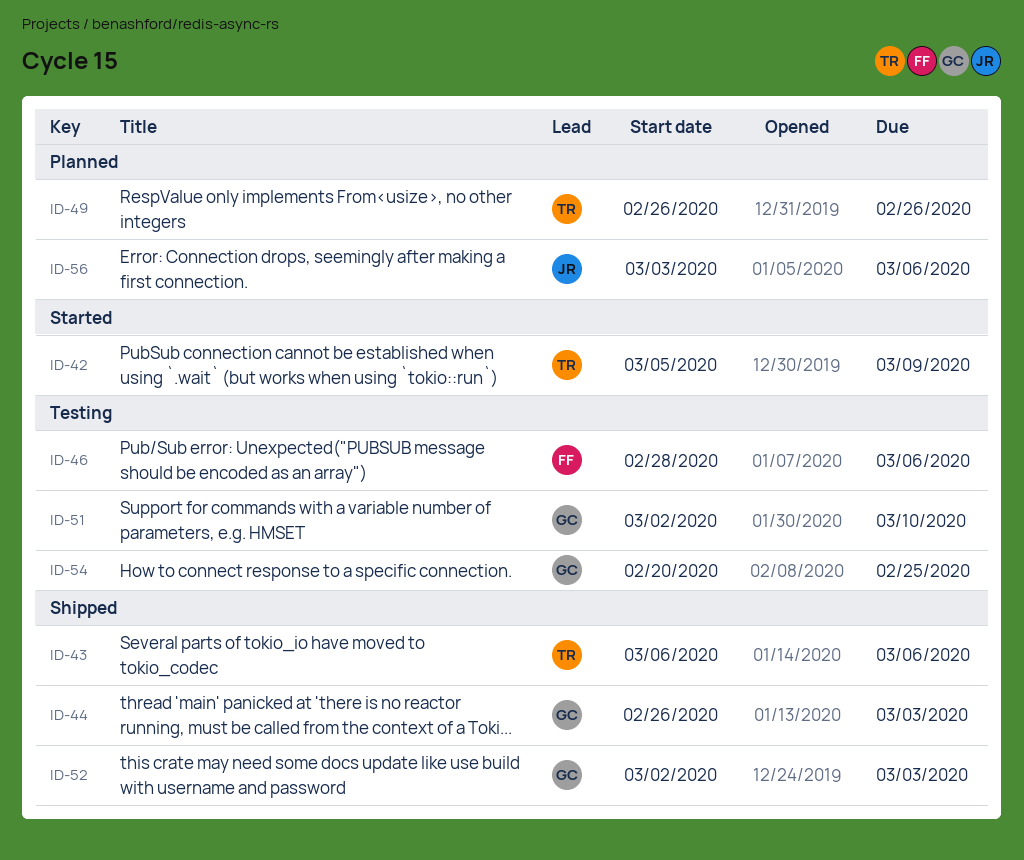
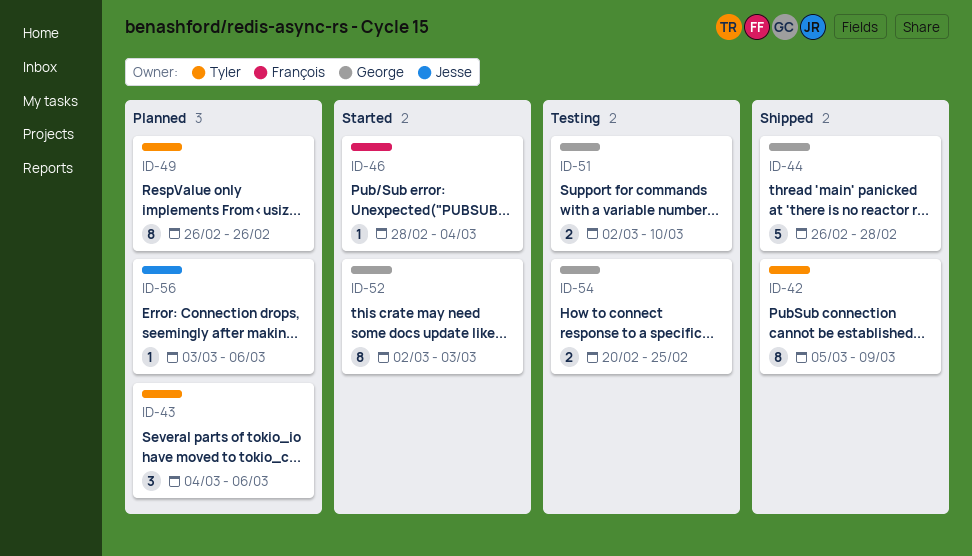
ID-42, status: Started -> Shipped
ID-43, status: Shipped -> Planned
ID-43, start: Mar 6 -> Mar 4
ID-44, due: Mar 3 -> Feb 28
ID-46, status: Testing -> Started
ID-46, due: Mar 6 -> Mar 4
ID-52, status: Shipped -> Started

